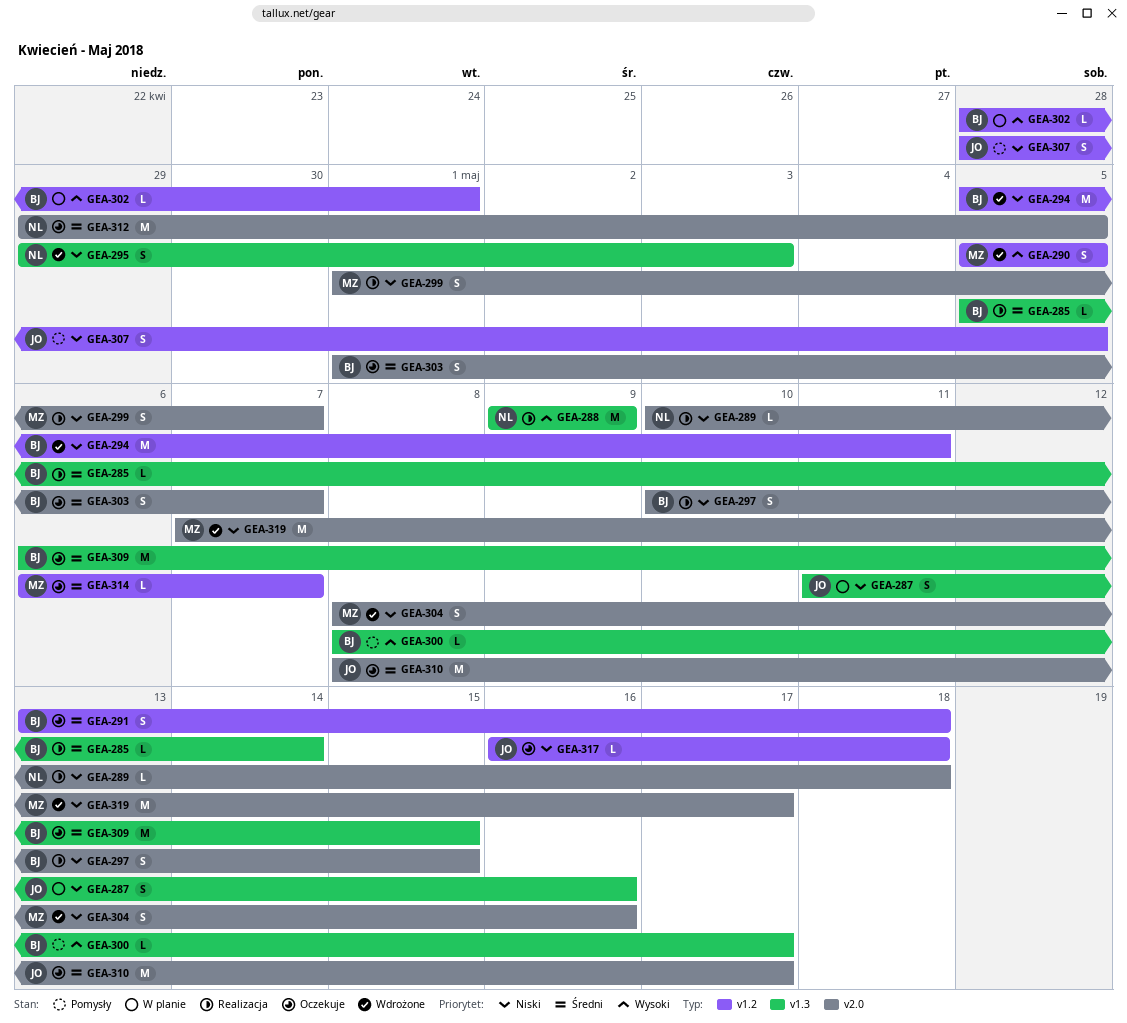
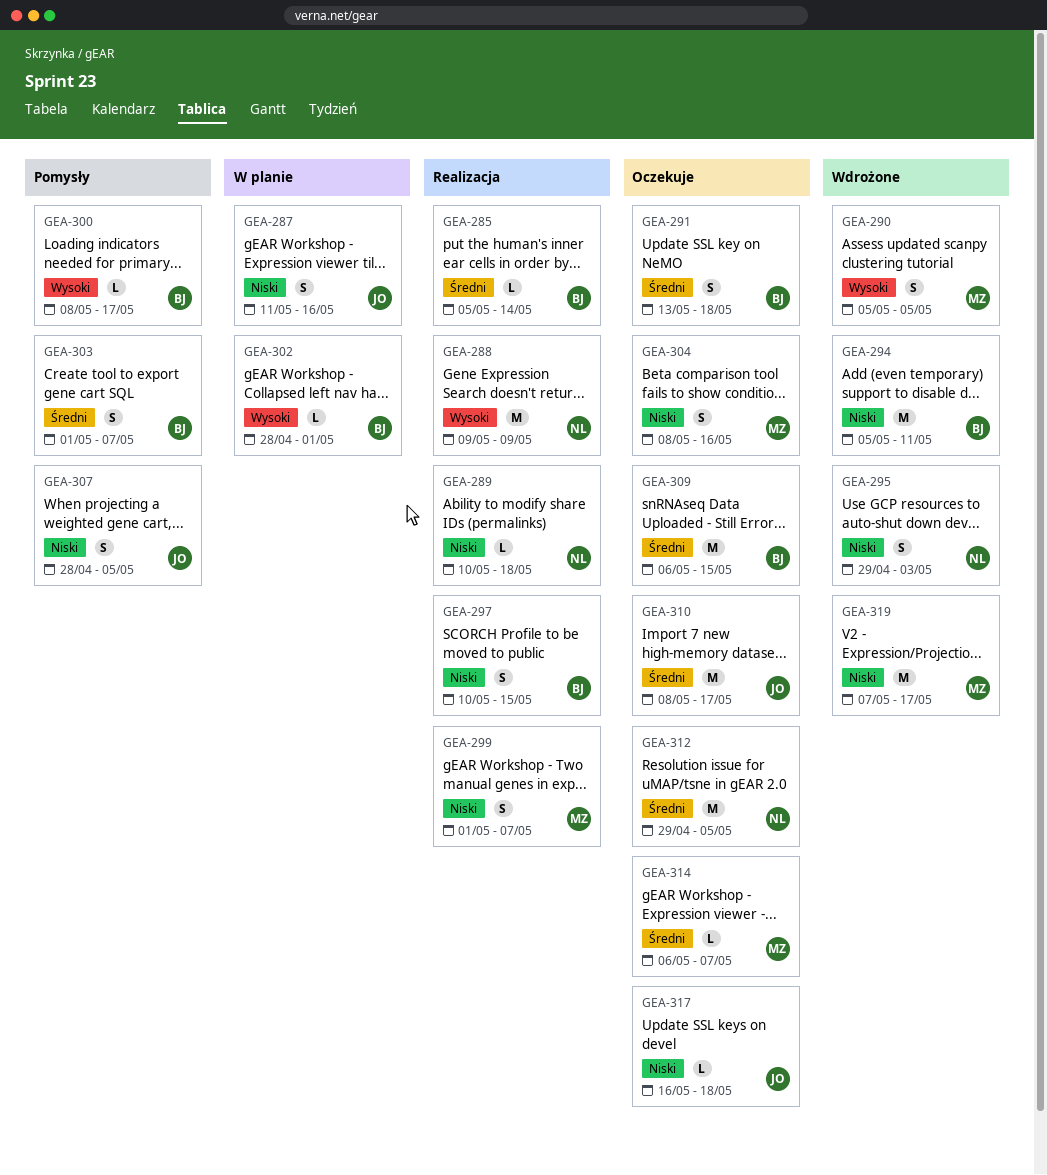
GEA-303, status: Oczekuje -> Pomysły
GEA-304, status: Wdrożone -> Oczekuje

